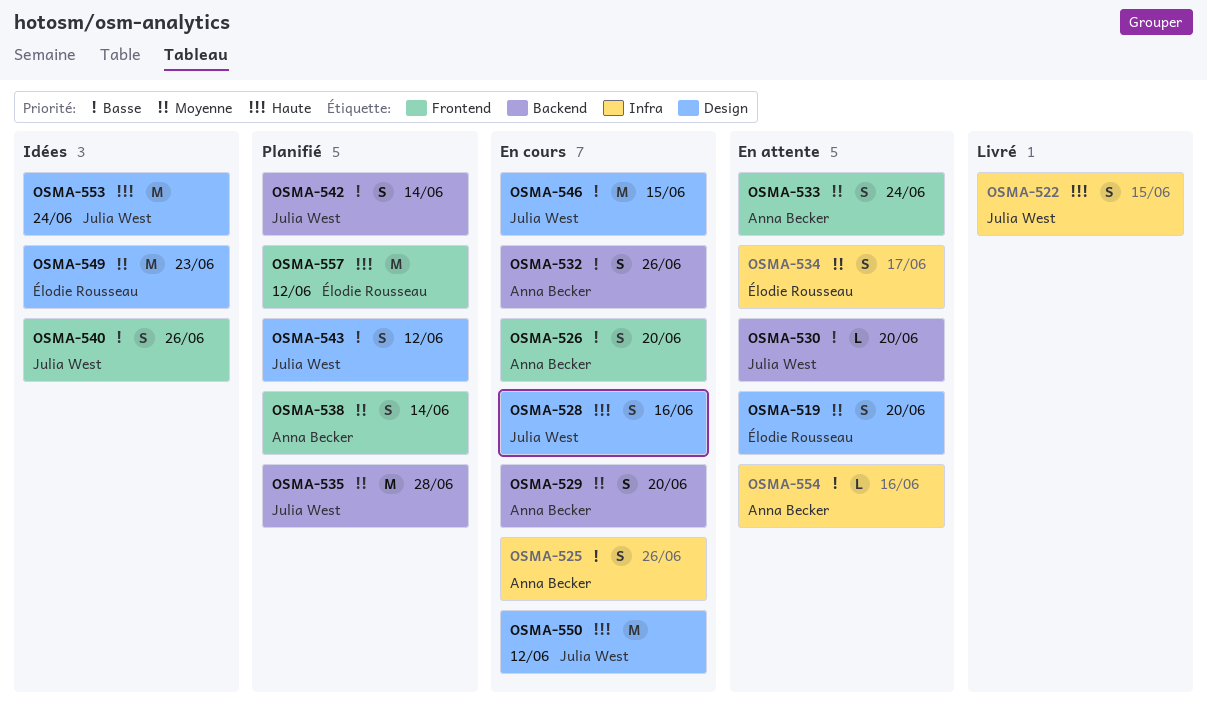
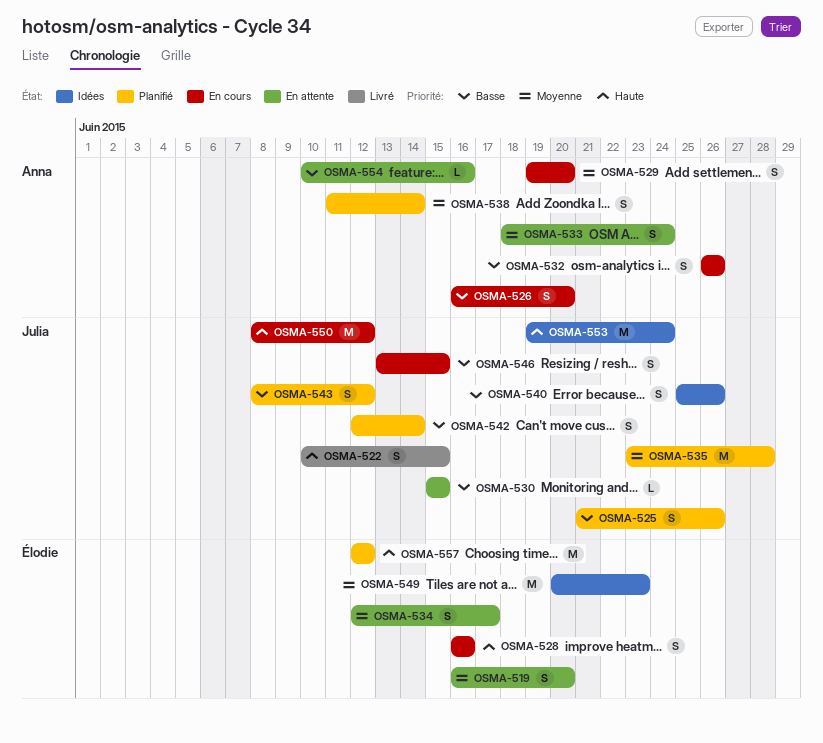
OSMA-525, status: En cours -> Planifié
OSMA-525, owner: Anna Becker -> Julia West
OSMA-528, owner: Julia West -> Élodie Rousseau
OSMA-530, due: Jun 20 -> Jun 15
OSMA-546, estimate: M -> S

